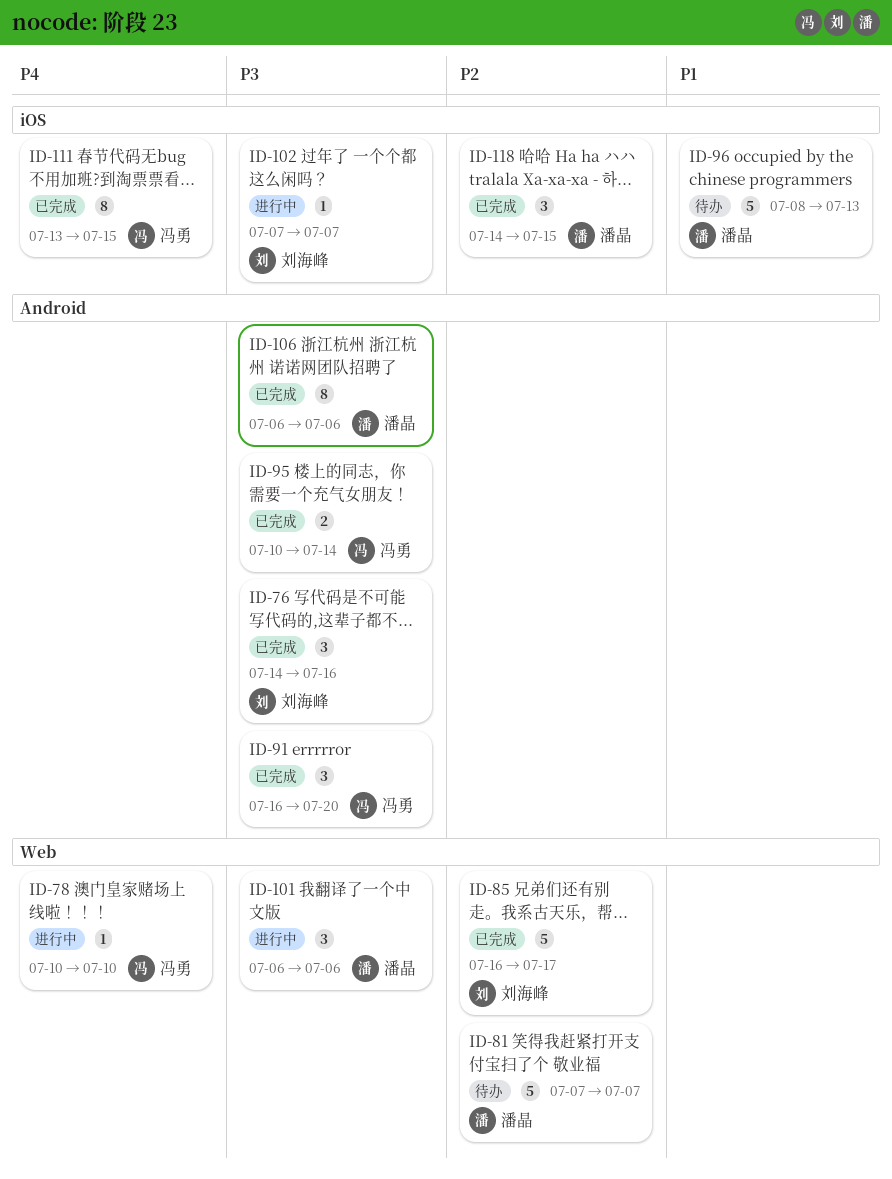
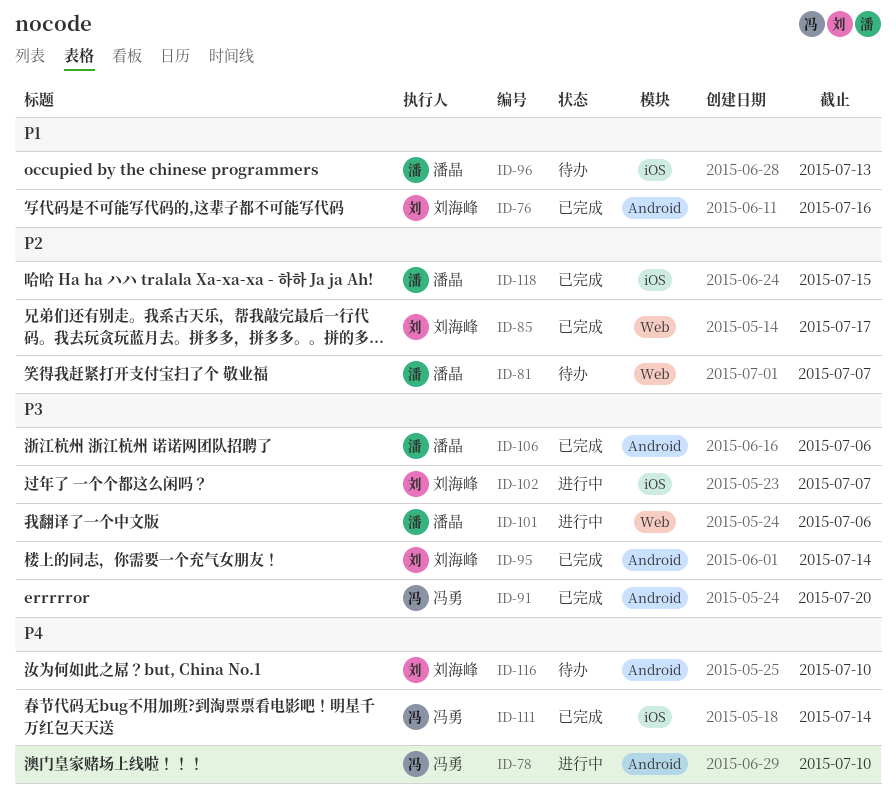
ID-76, priority: P3 -> P1
ID-78, label: Web -> Android
ID-95, owner: 冯勇 -> 刘海峰
ID-111, due: Jul 15 -> Jul 14
ID-116: none -> present

